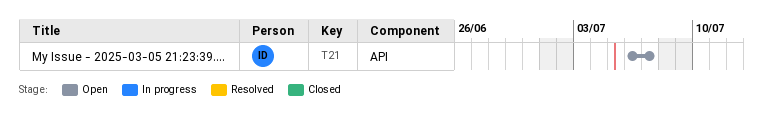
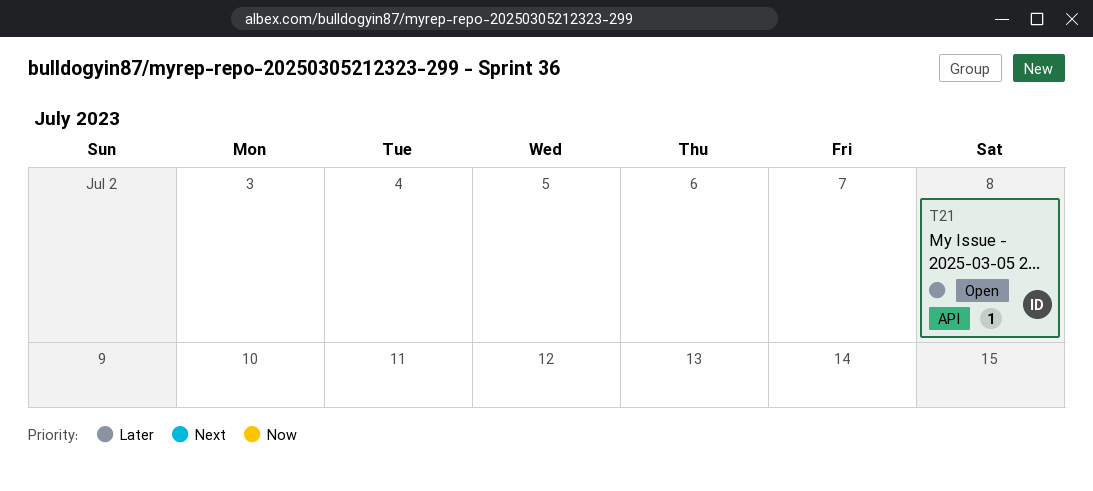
T21, due: Jul 7 -> Jul 8

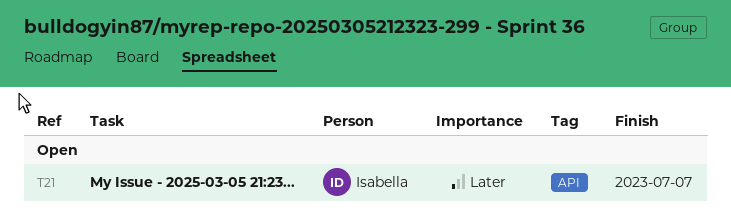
T21, due: Jul 8 -> Jul 7

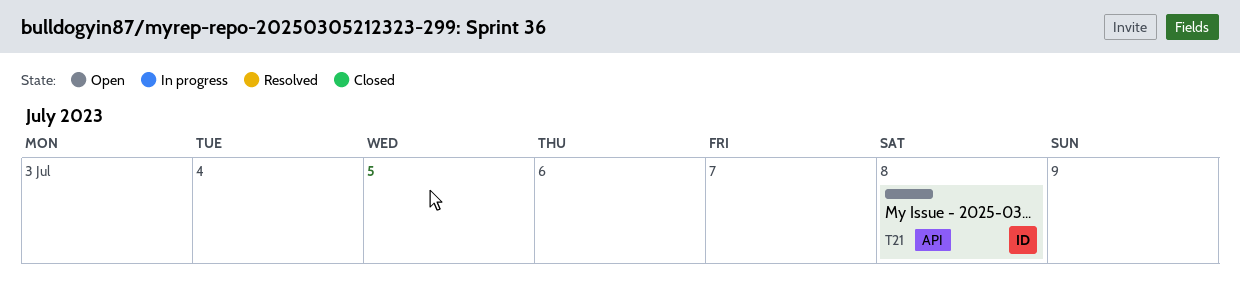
T21, due: Jul 7 -> Jul 8

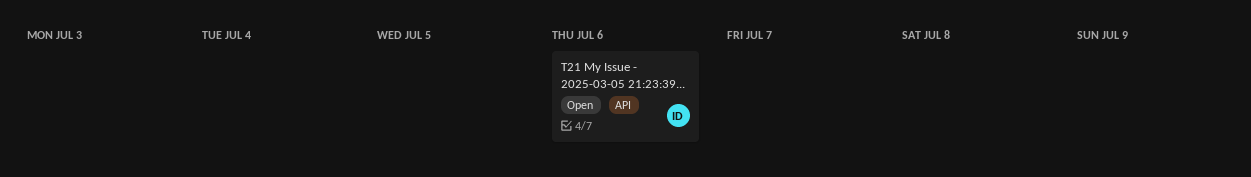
T21, due: Jul 8 -> Jul 6

